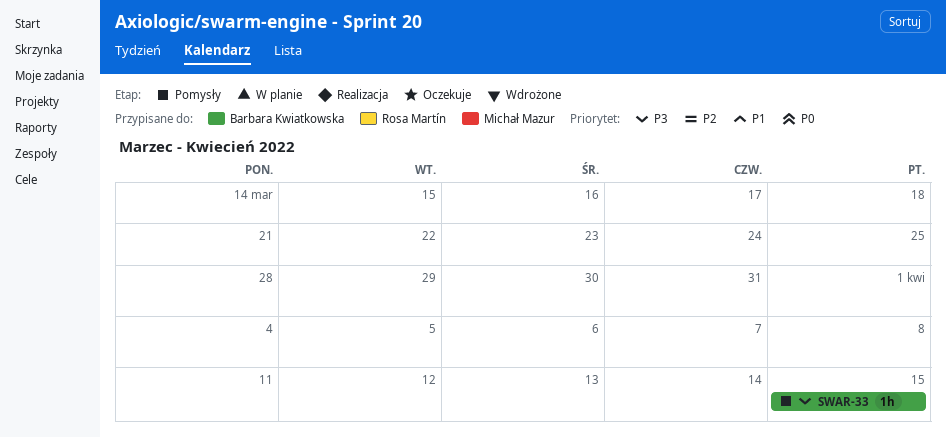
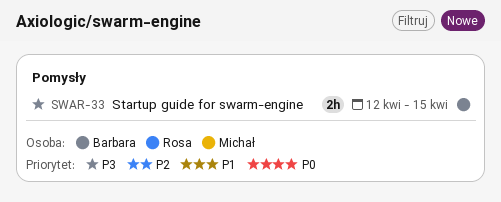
SWAR-33, estimate: 1h -> 2h
SWAR-33, start: Apr 15 -> Apr 12

